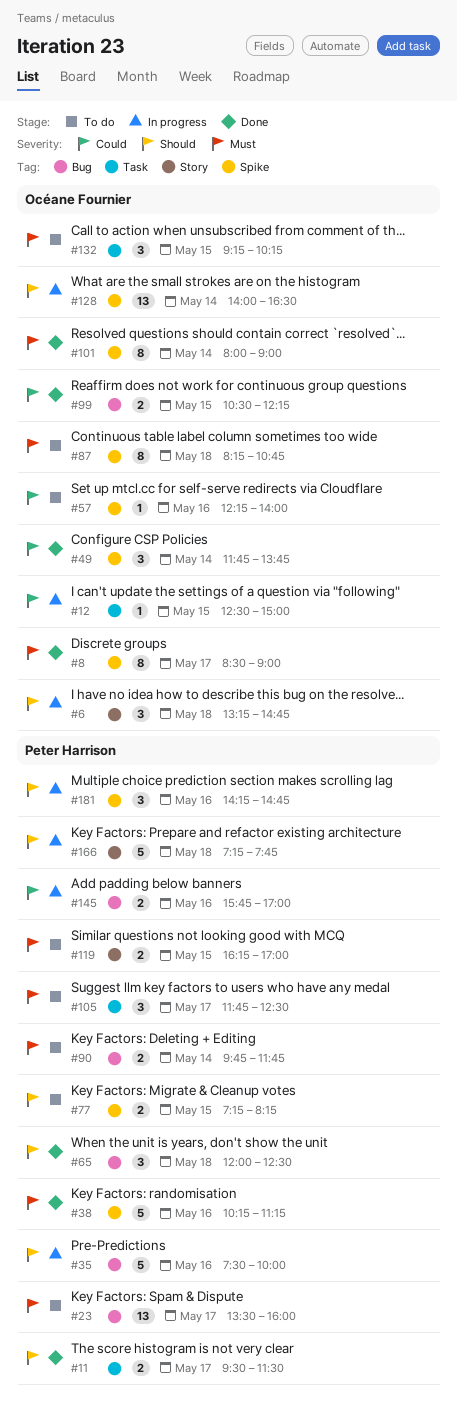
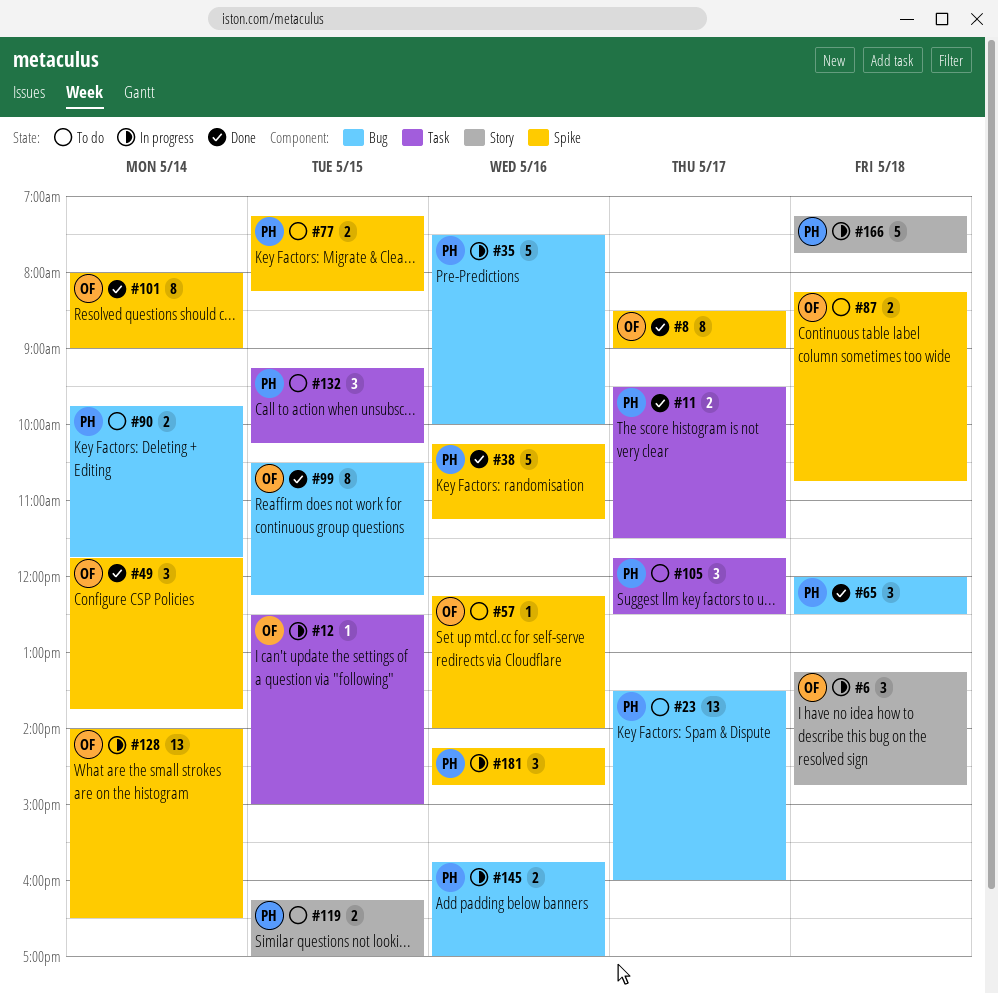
#87, estimate: 8 -> 2
#99, estimate: 2 -> 8
#132, owner: Océane Fournier -> Peter Harrison

